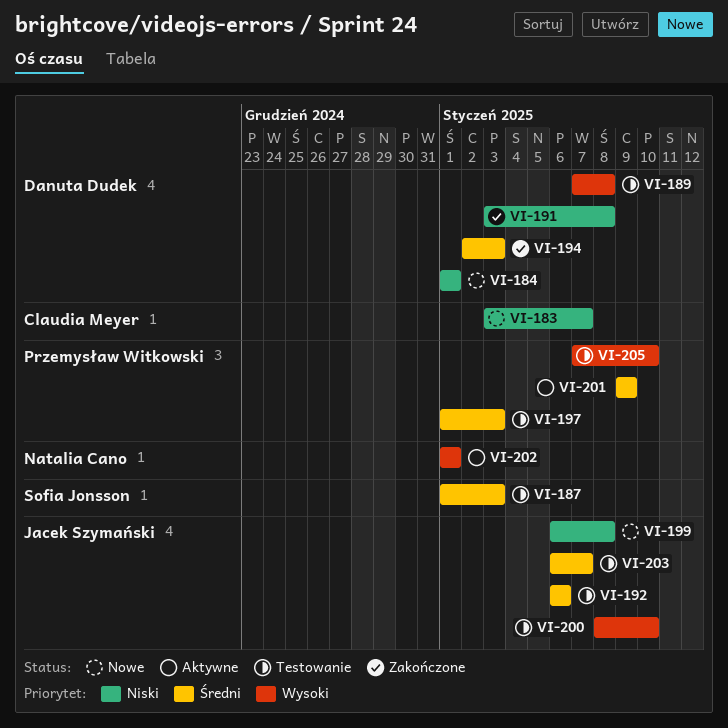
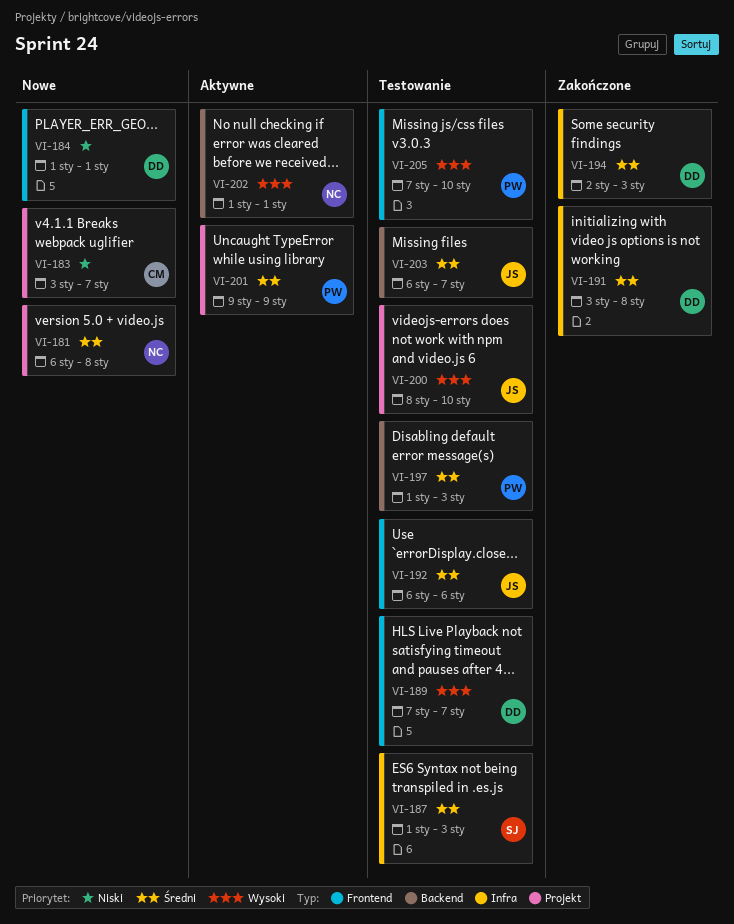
VI-181: none -> present
VI-189, due: Jan 8 -> Jan 7
VI-191, priority: Niski -> Średni
VI-199: present -> none

